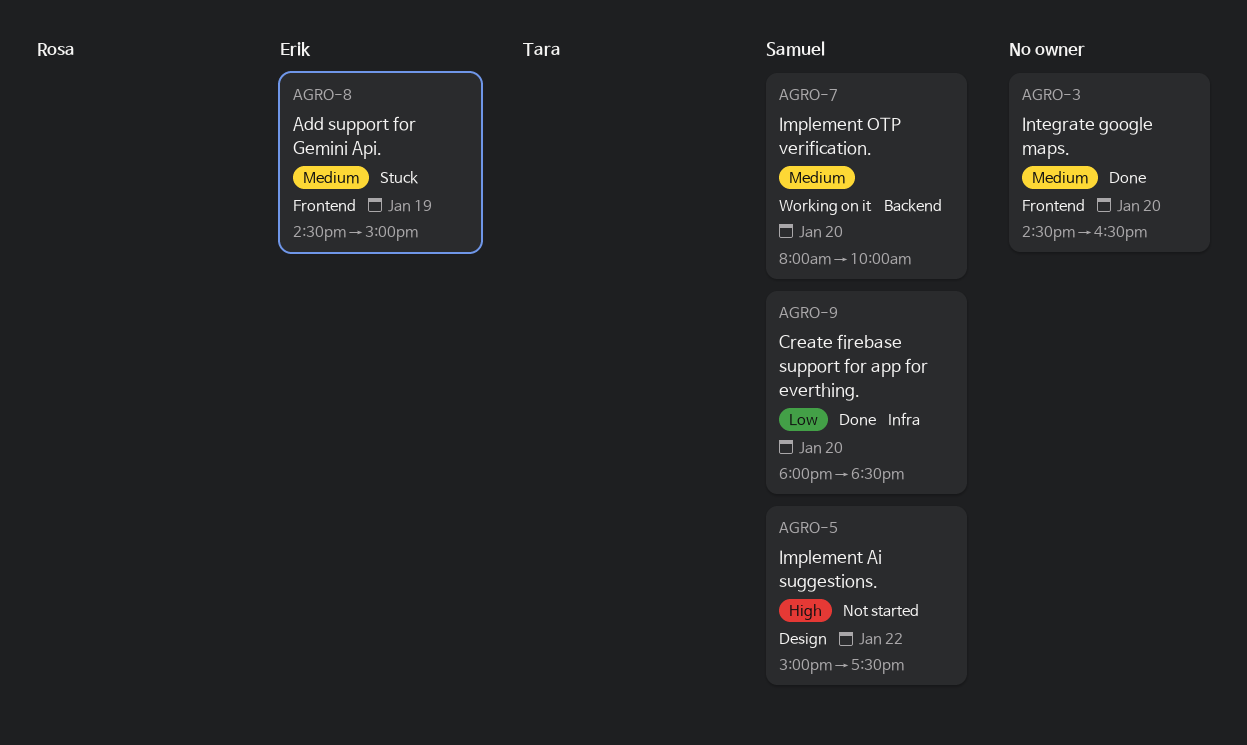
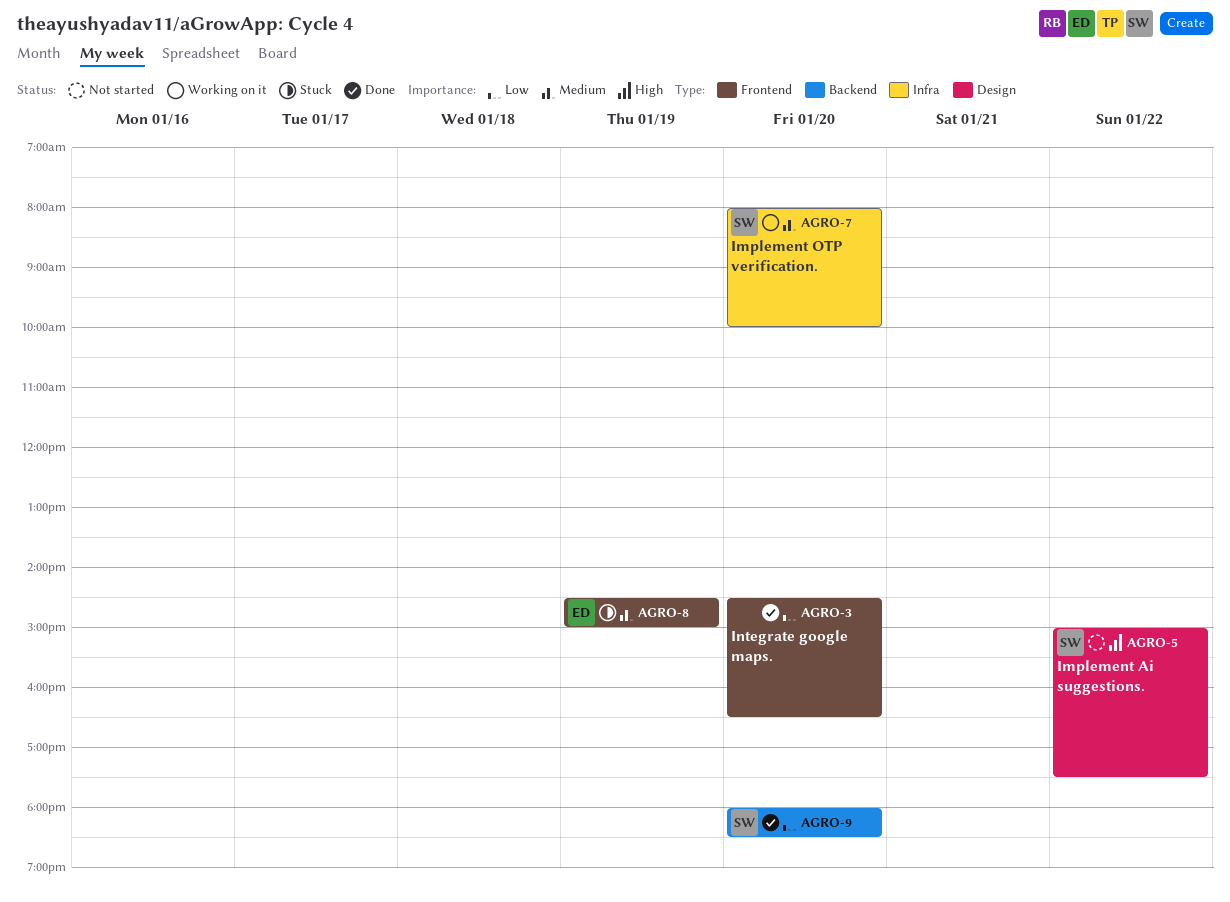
AGRO-3, priority: Medium -> Low
AGRO-7, label: Backend -> Infra
AGRO-9, label: Infra -> Backend

